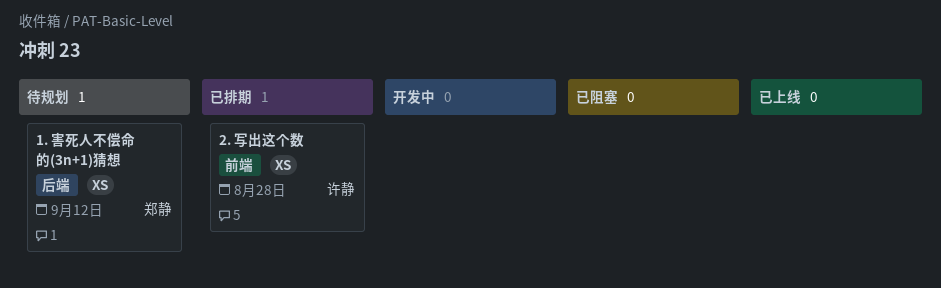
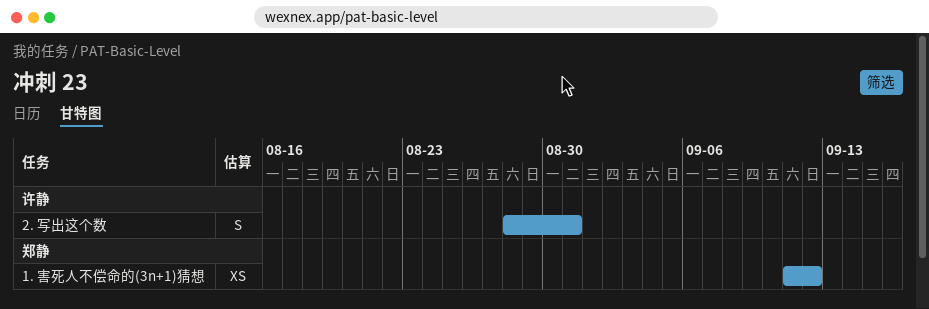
2. 写出这个数, estimate: XS -> S
2. 写出这个数, due: Aug 28 -> Aug 31

